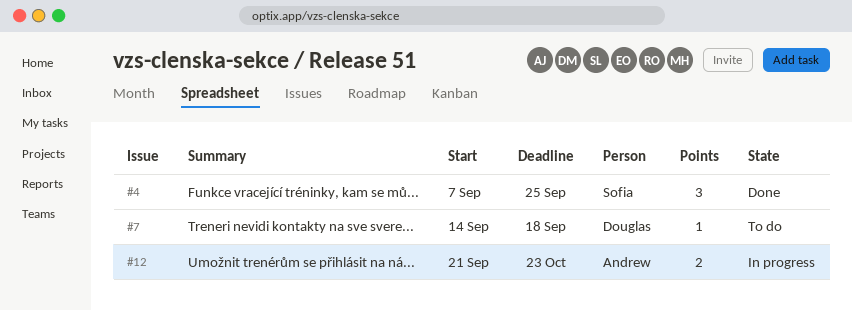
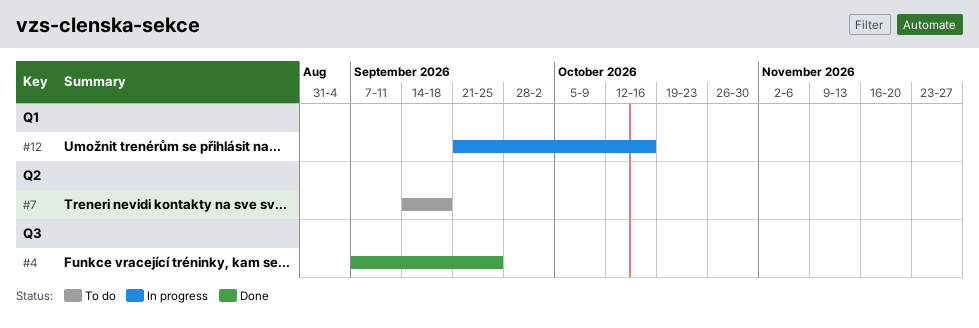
#12, due: Oct 23 -> Oct 16

